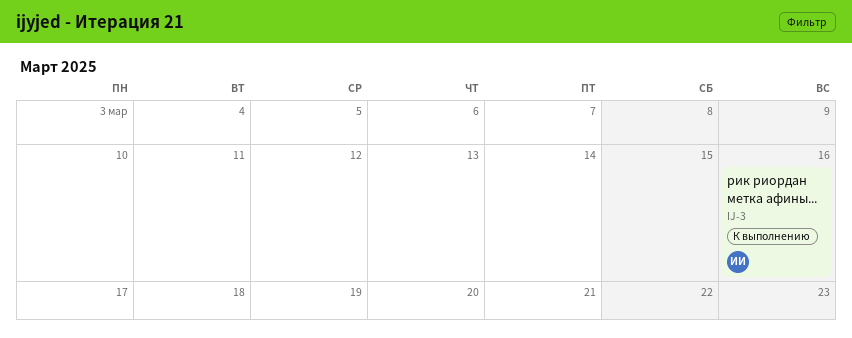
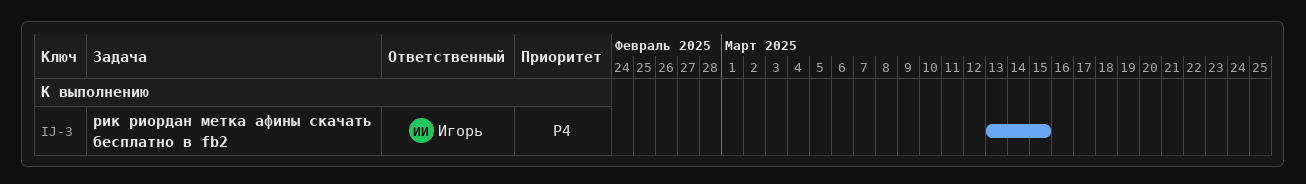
IJ-3, due: Mar 16 -> Mar 15

